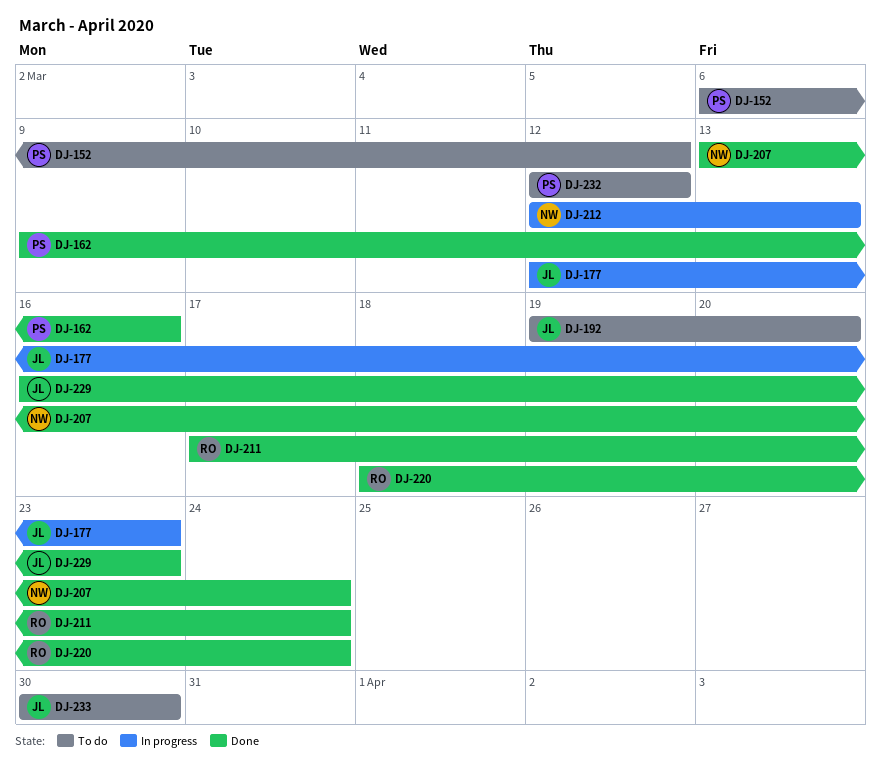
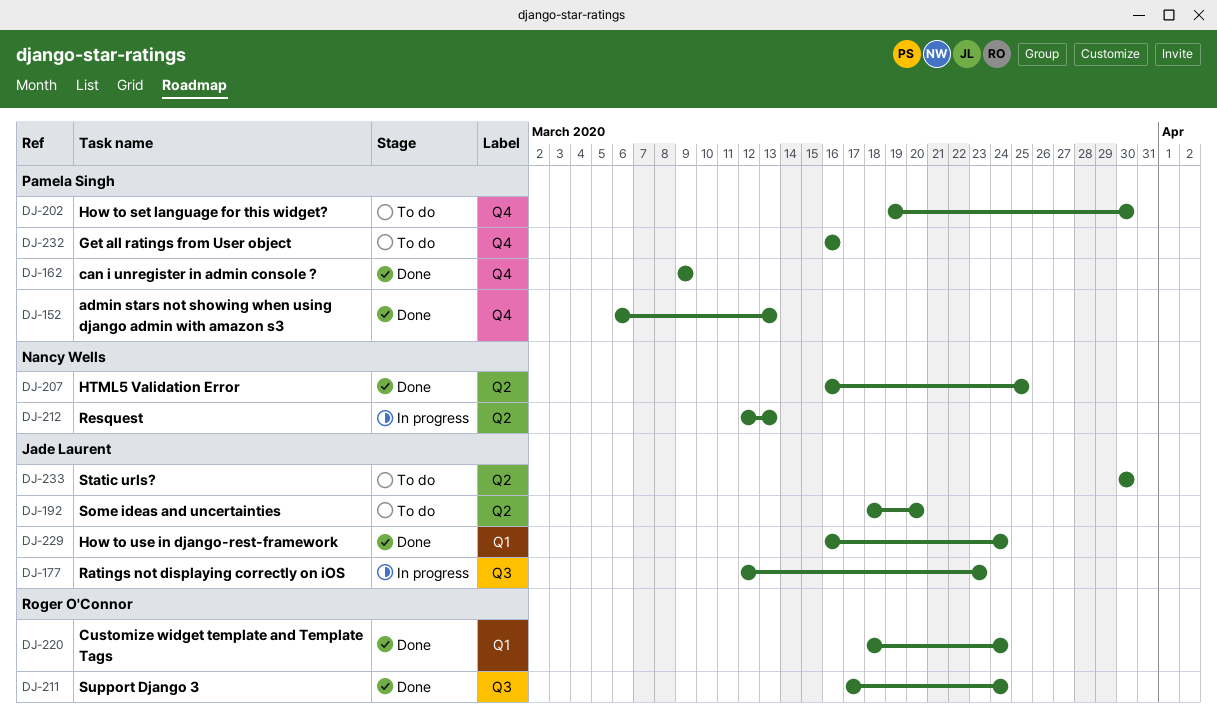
DJ-152, status: To do -> Done
DJ-152, due: Mar 12 -> Mar 13
DJ-162, due: Mar 16 -> Mar 9
DJ-192, start: Mar 19 -> Mar 18
DJ-202: none -> present
DJ-207, start: Mar 13 -> Mar 16
DJ-207, due: Mar 24 -> Mar 25
DJ-229, due: Mar 23 -> Mar 24
DJ-232, start: Mar 12 -> Mar 16
DJ-232, due: Mar 12 -> Mar 16

